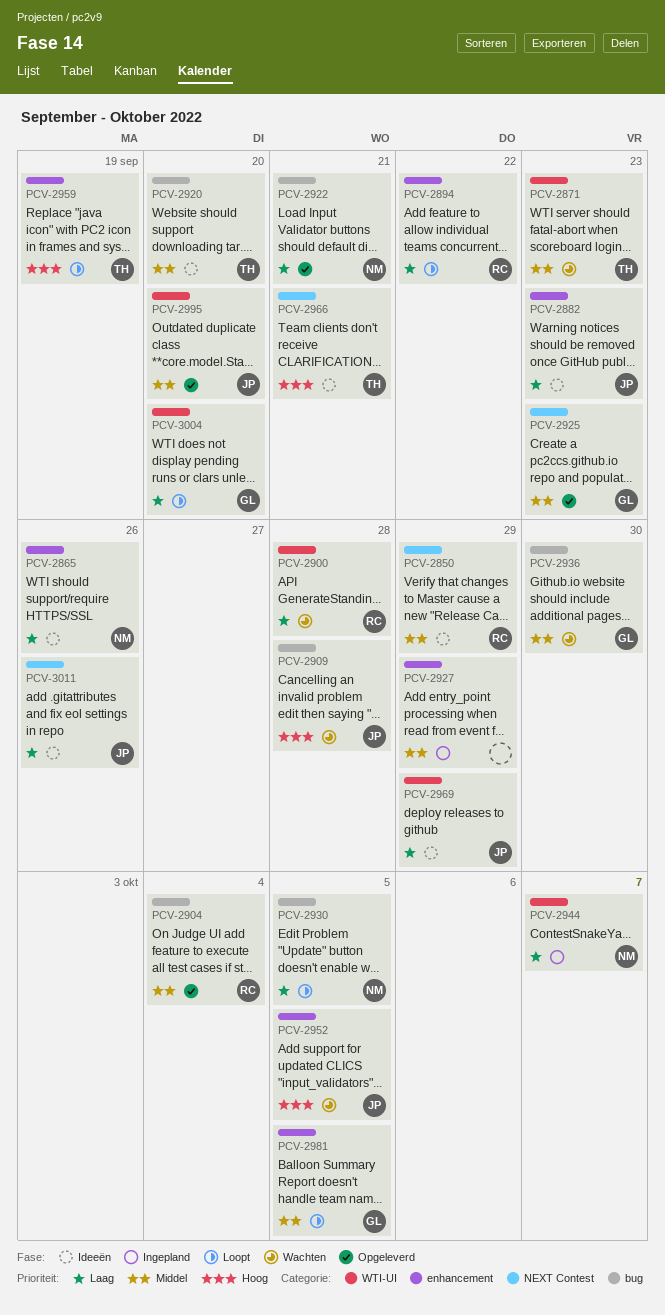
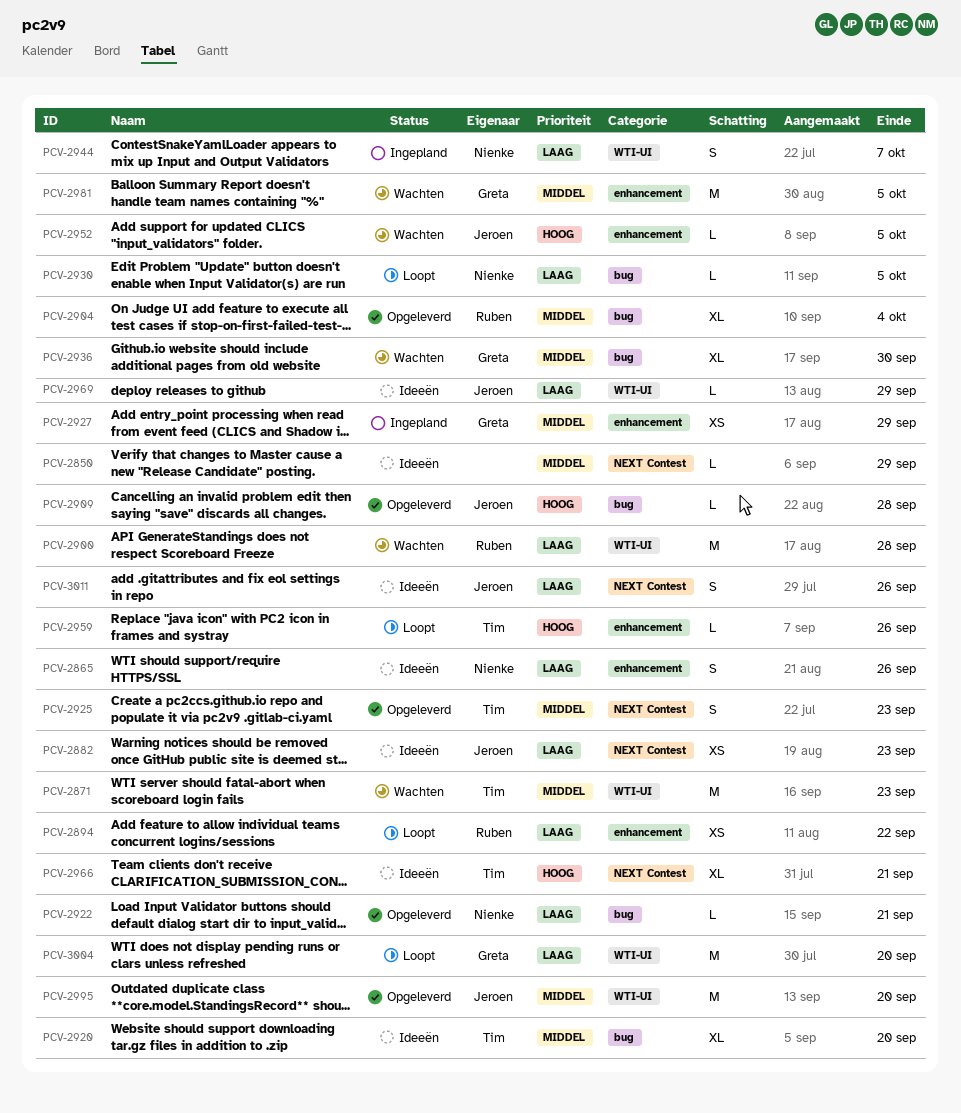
PCV-2850, owner: Ruben -> none
PCV-2882, label: enhancement -> NEXT Contest
PCV-2909, status: Wachten -> Opgeleverd
PCV-2925, owner: Greta -> Tim
PCV-2927, owner: none -> Greta
PCV-2959, due: Sep 19 -> Sep 26
PCV-2981, status: Loopt -> Wachten

